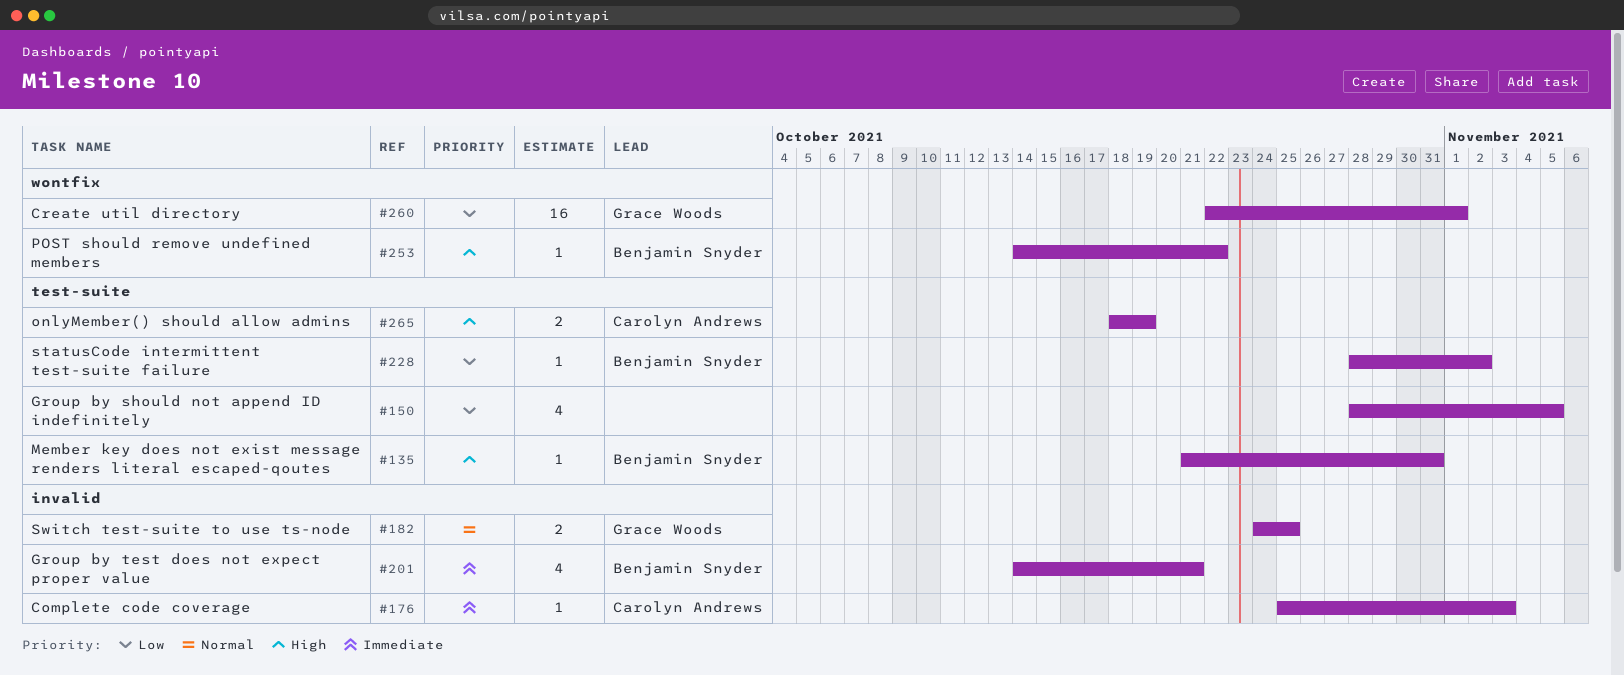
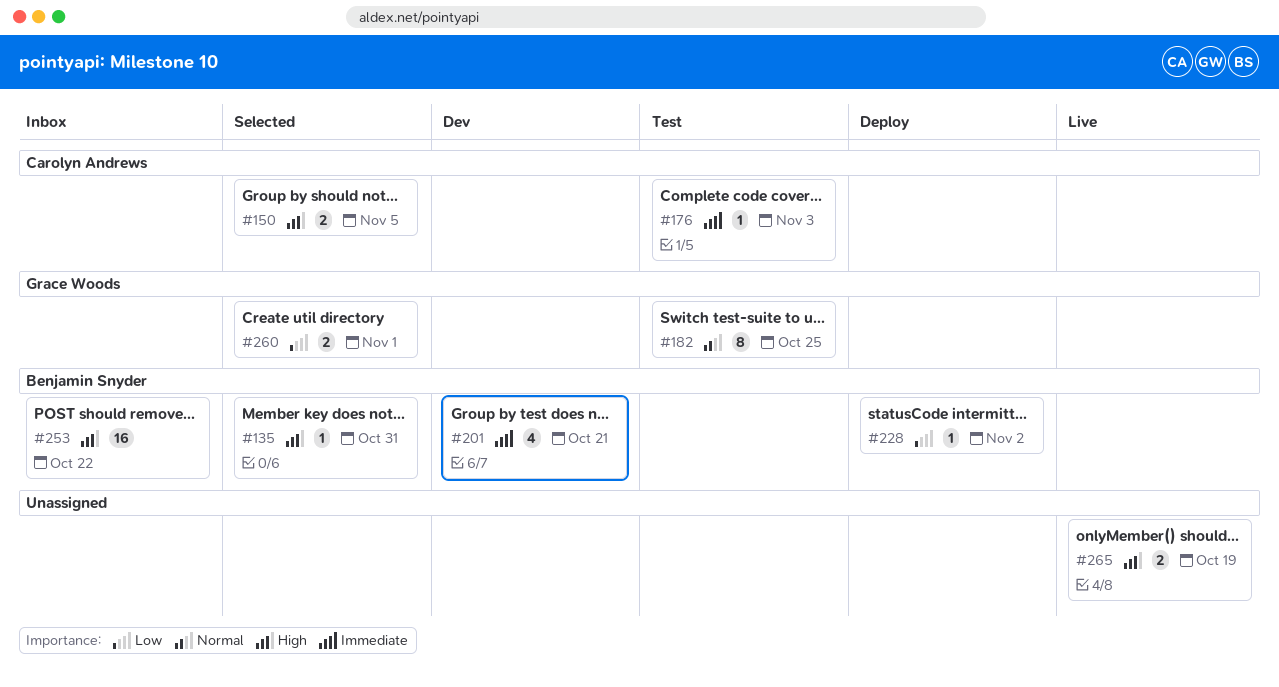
#150, owner: none -> Carolyn Andrews
#150, priority: Low -> High
#150, estimate: 4 -> 2
#182, estimate: 2 -> 8
#253, estimate: 1 -> 16
#260, estimate: 16 -> 2
#265, owner: Carolyn Andrews -> none

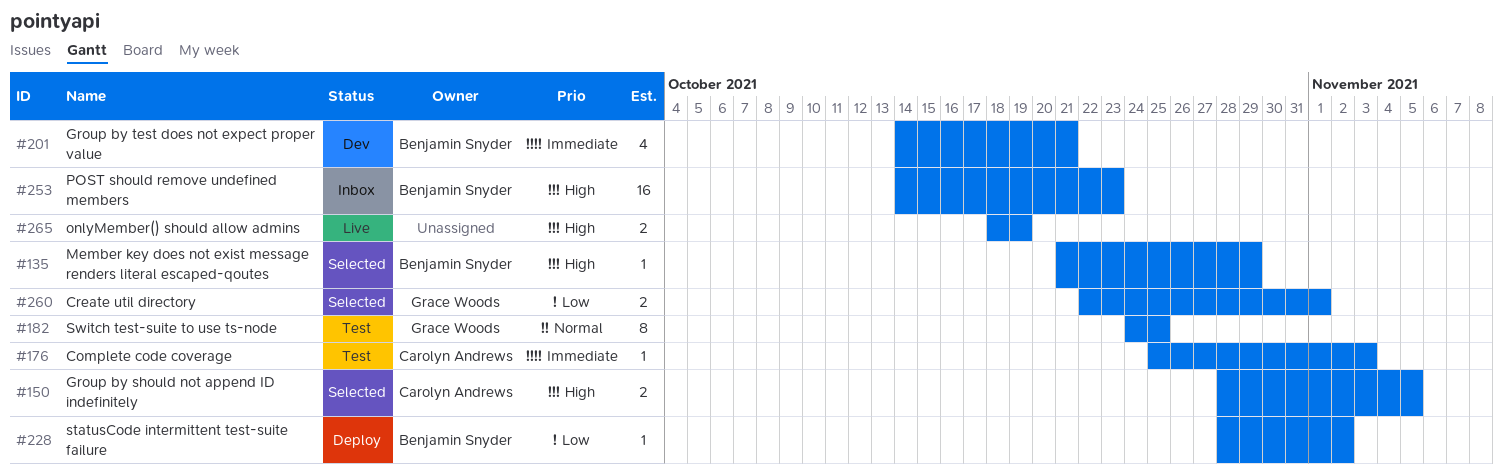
#135, due: Oct 31 -> Oct 29
#253, due: Oct 22 -> Oct 23

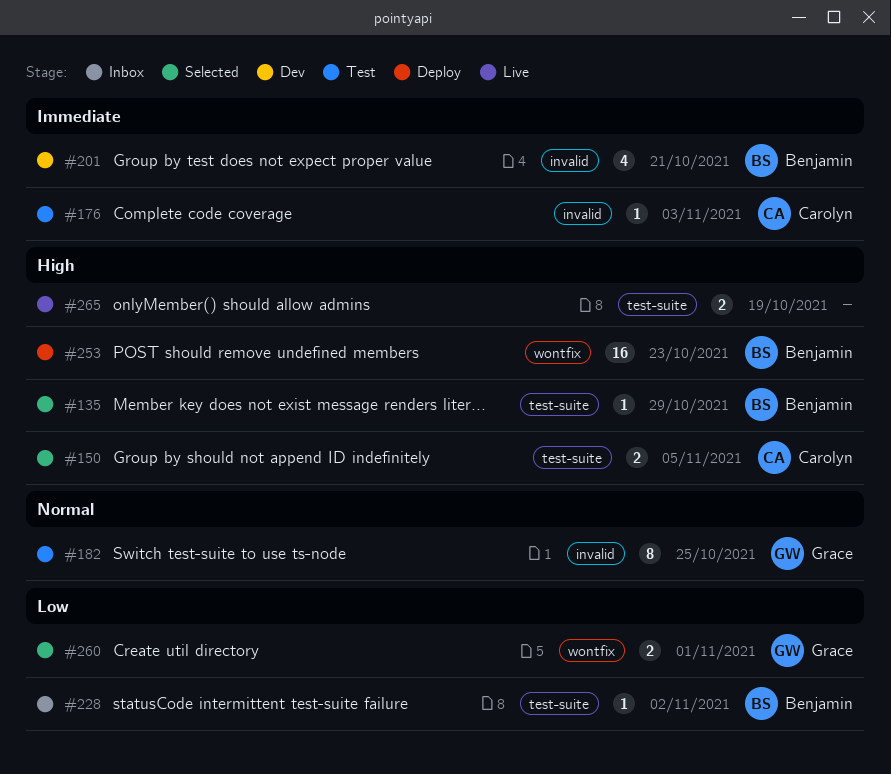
#228, status: Deploy -> Inbox
#253, status: Inbox -> Deploy

